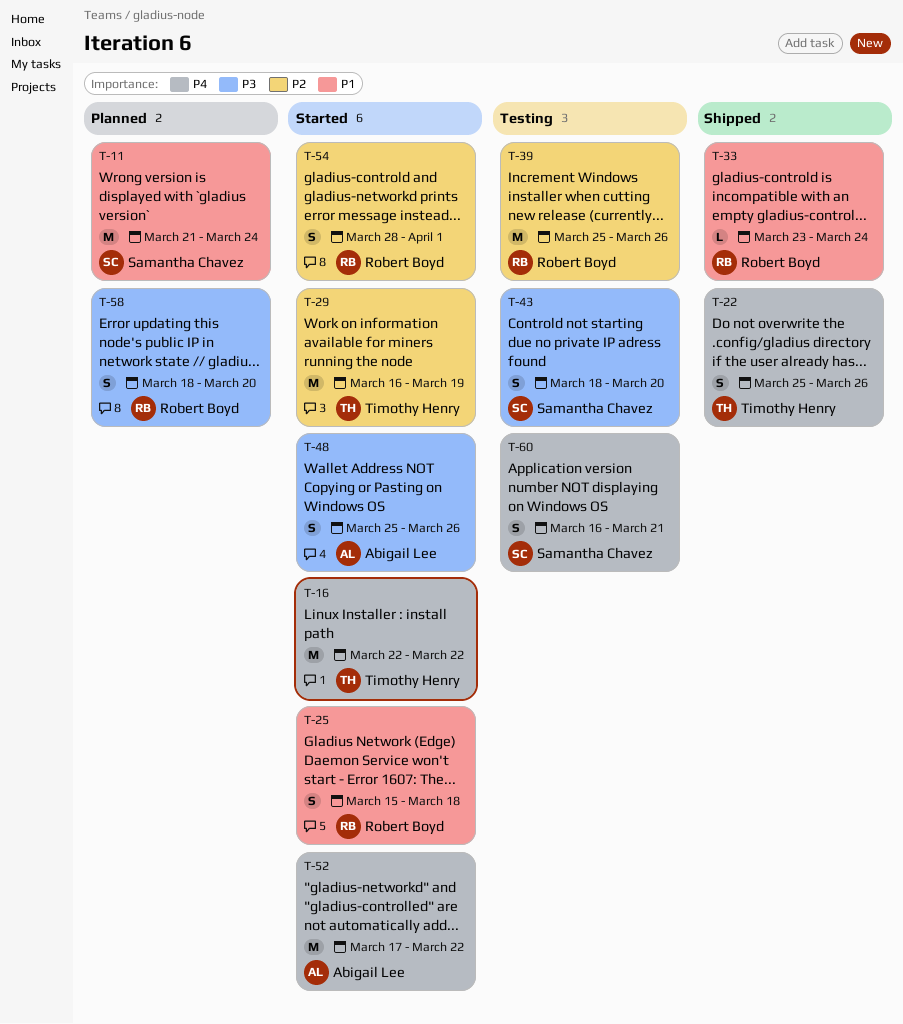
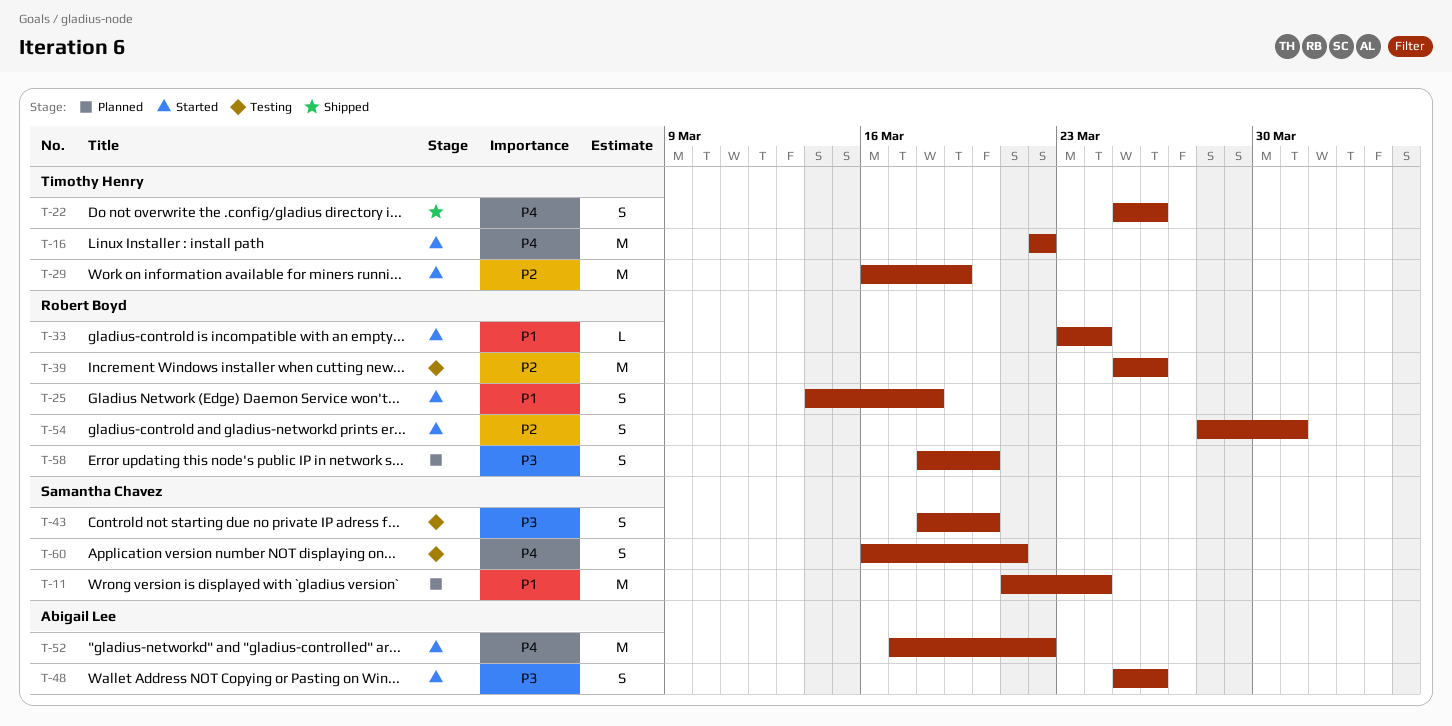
T-25, start: Mar 15 -> Mar 14
T-33, status: Shipped -> Started
T-54, due: Apr 1 -> Mar 31

